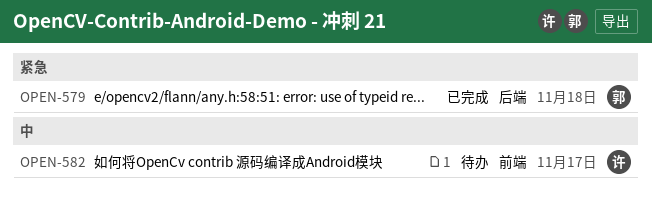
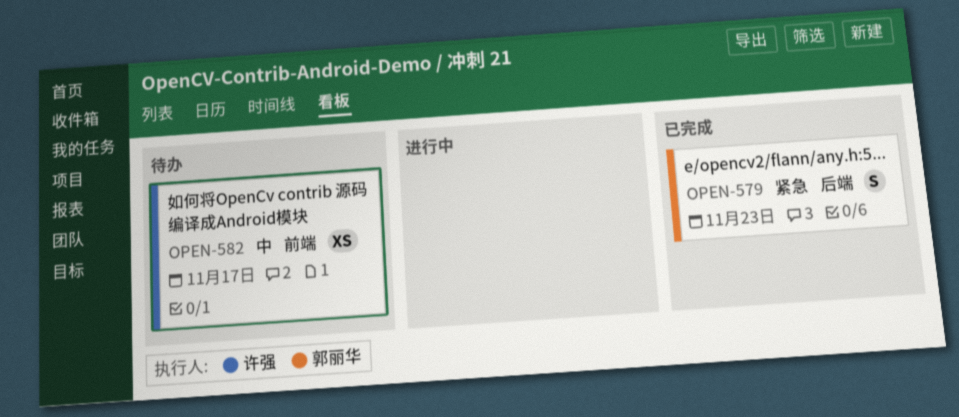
OPEN-579, due: Nov 18 -> Nov 23

